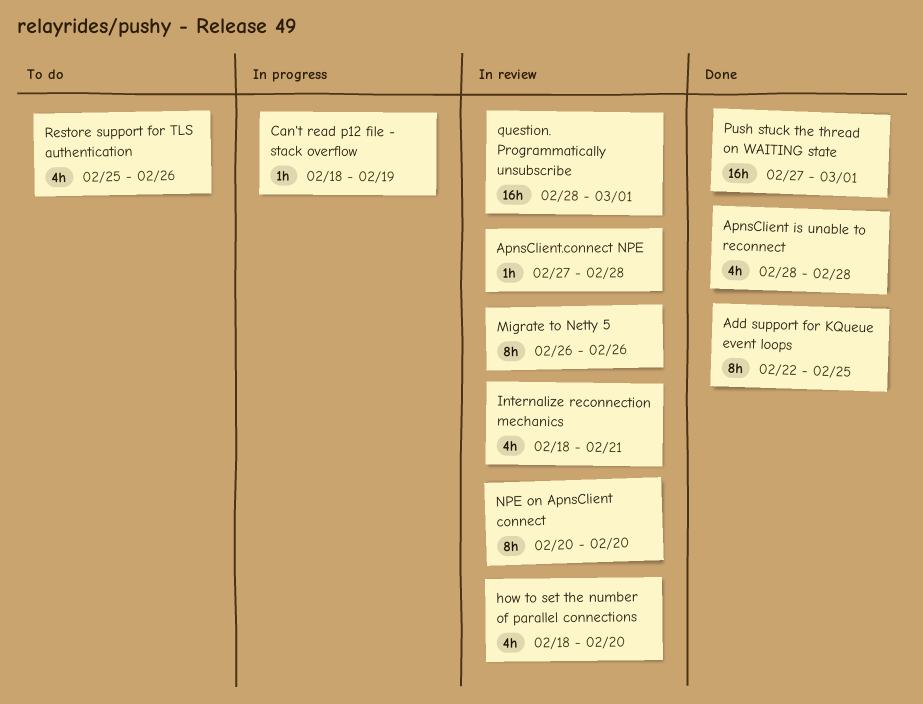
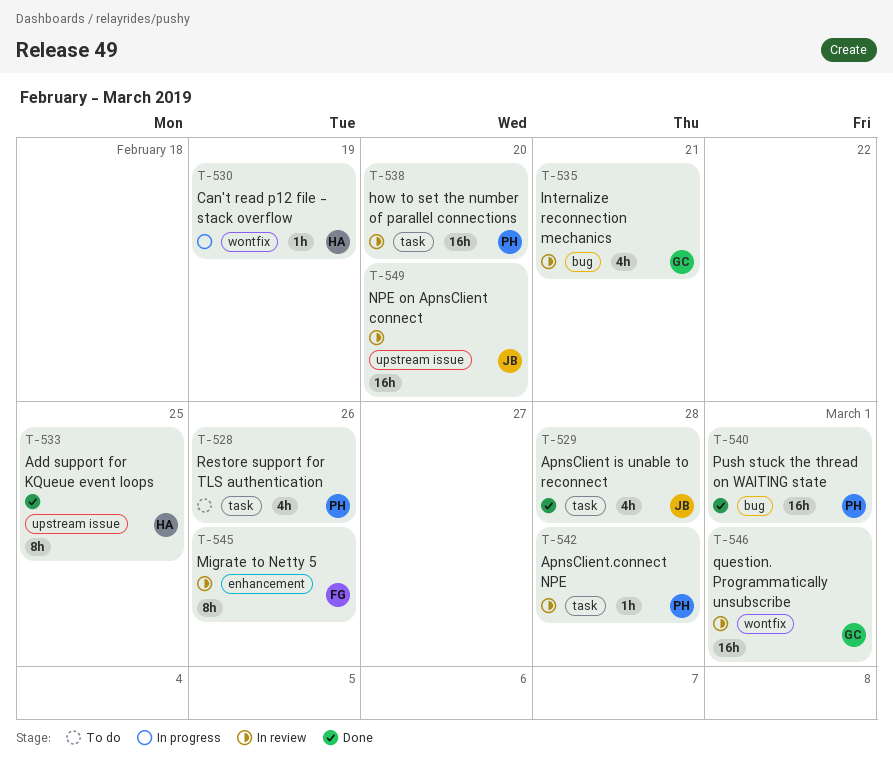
how to set the number of parallel connections, estimate: 4h -> 16h
NPE on ApnsClient connect, estimate: 8h -> 16h

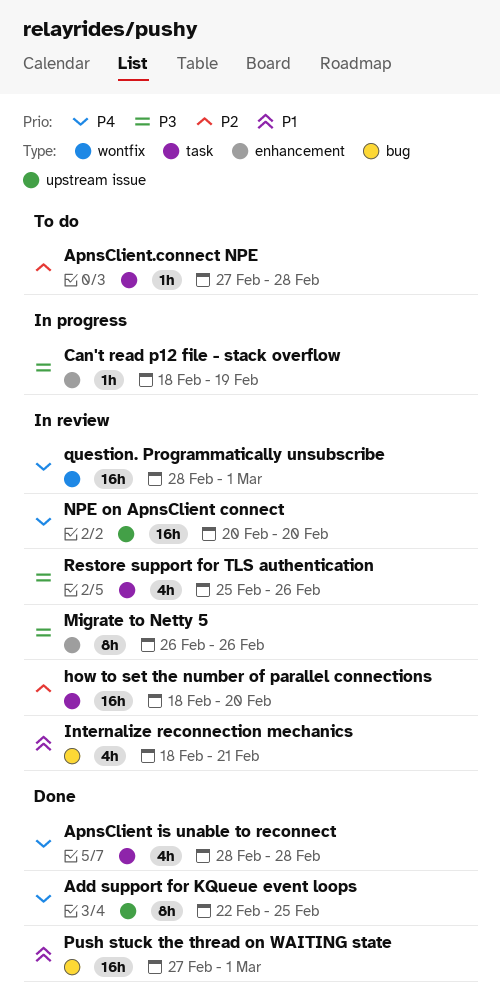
ApnsClient.connect NPE, status: In review -> To do
Can't read p12 file - stack overflow, label: wontfix -> enhancement
Restore support for TLS authentication, status: To do -> In review

